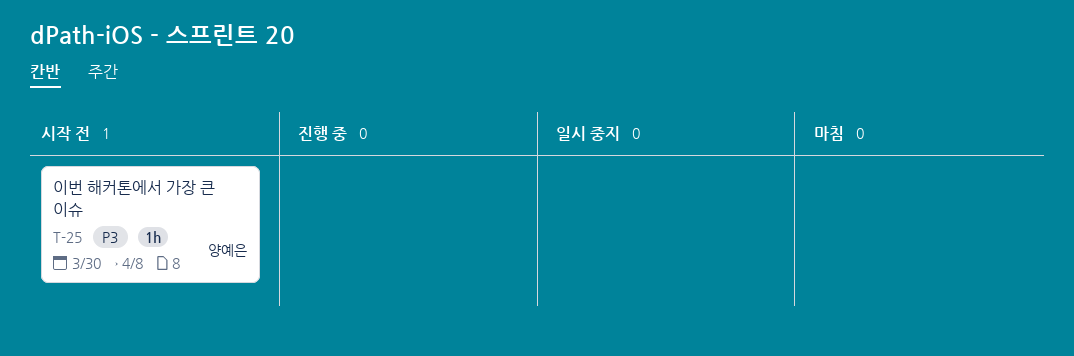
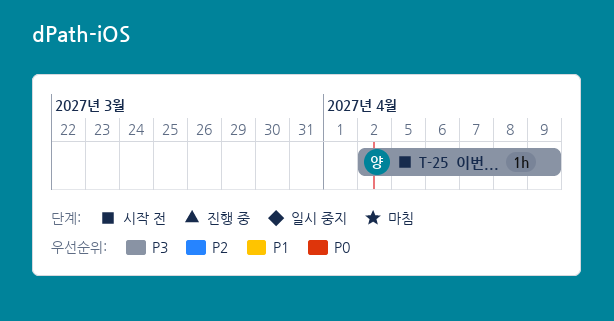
T-25, start: Mar 30 -> Apr 2
T-25, due: Apr 8 -> Apr 9

